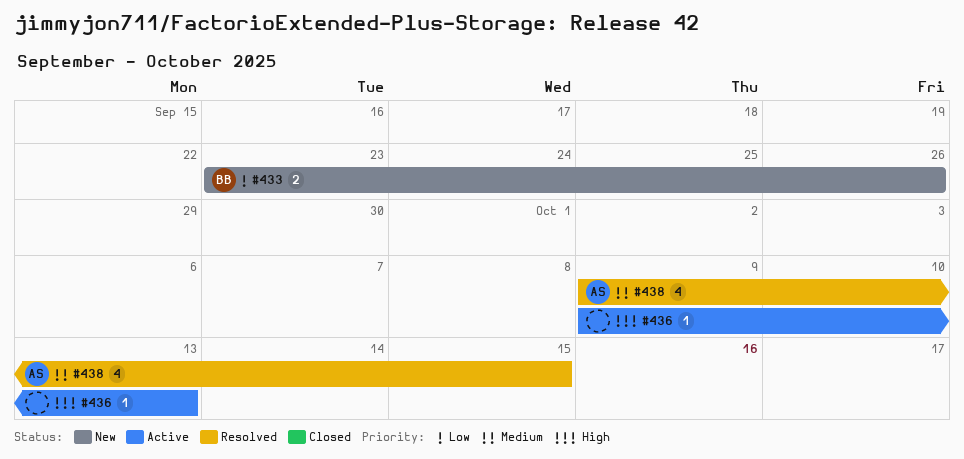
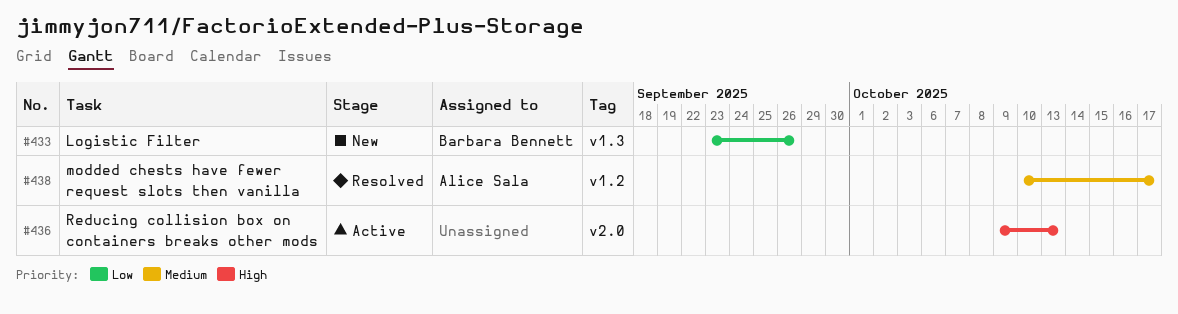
#438, start: Oct 9 -> Oct 10
#438, due: Oct 15 -> Oct 17

